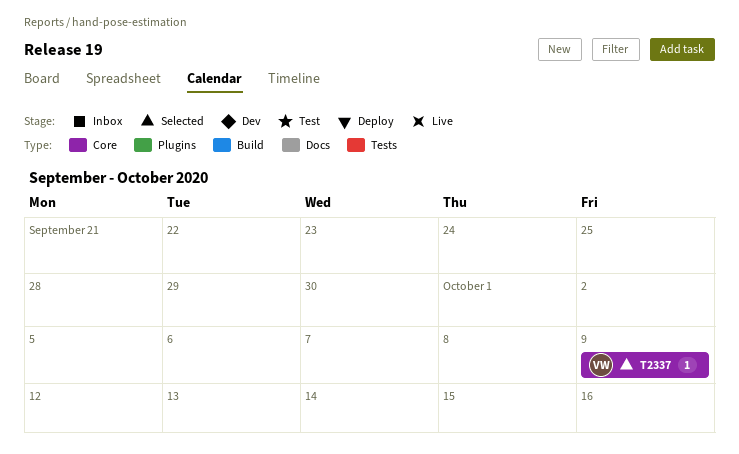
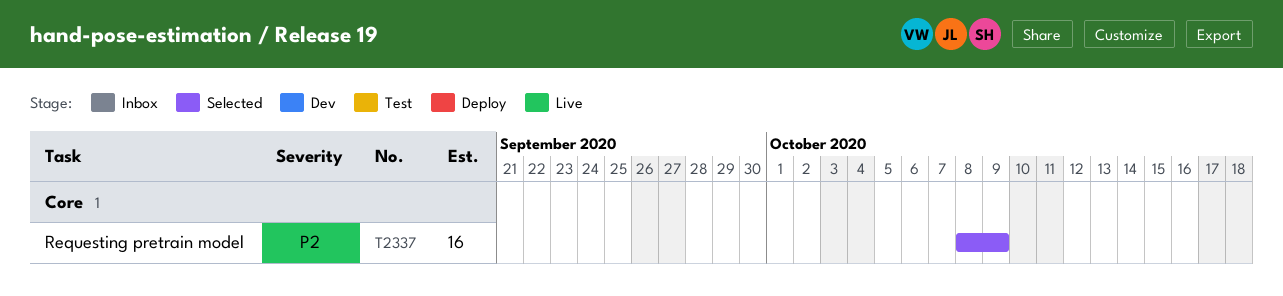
T2337, estimate: 1 -> 16
T2337, start: Oct 9 -> Oct 8

